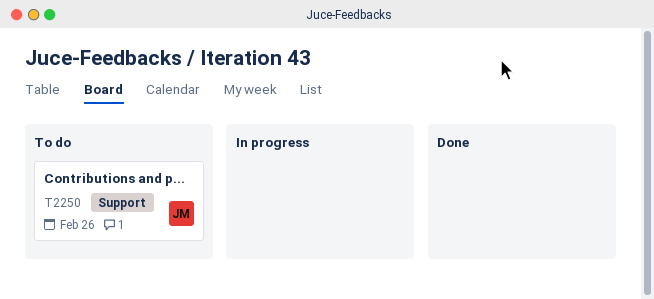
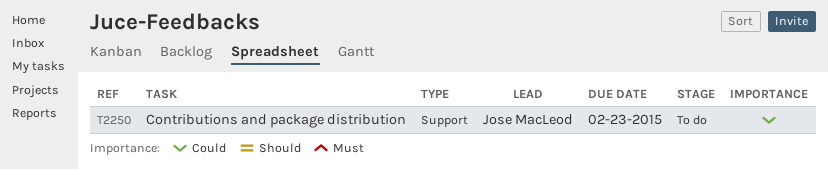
T2250, due: Feb 26 -> Feb 23

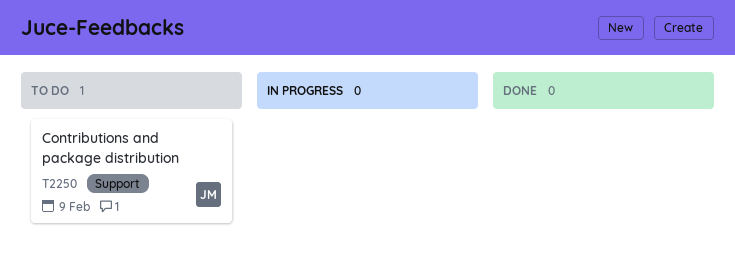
T2250, due: Feb 23 -> Feb 9

